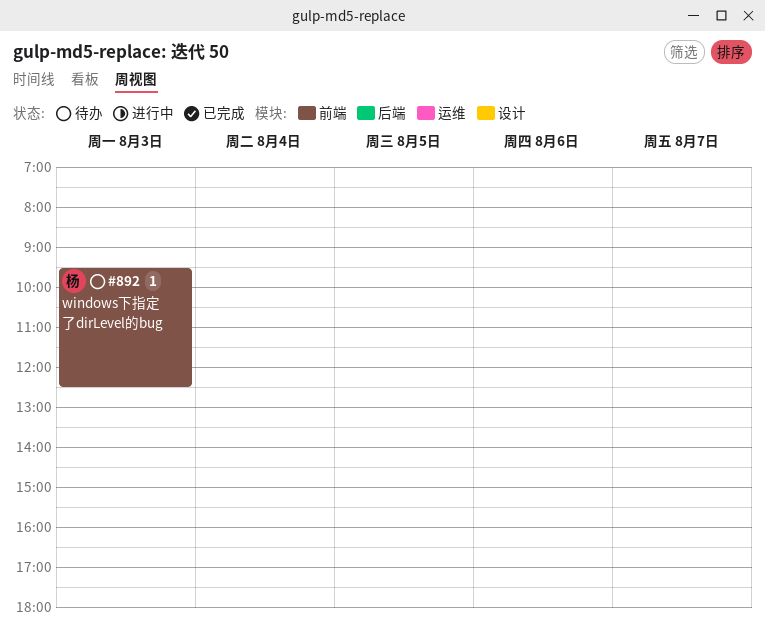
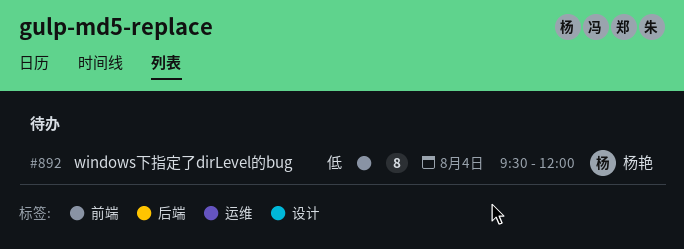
#892, estimate: 1 -> 8
#892, day: Aug 3 -> Aug 4
#892, ends: 12:30 -> 12:00

